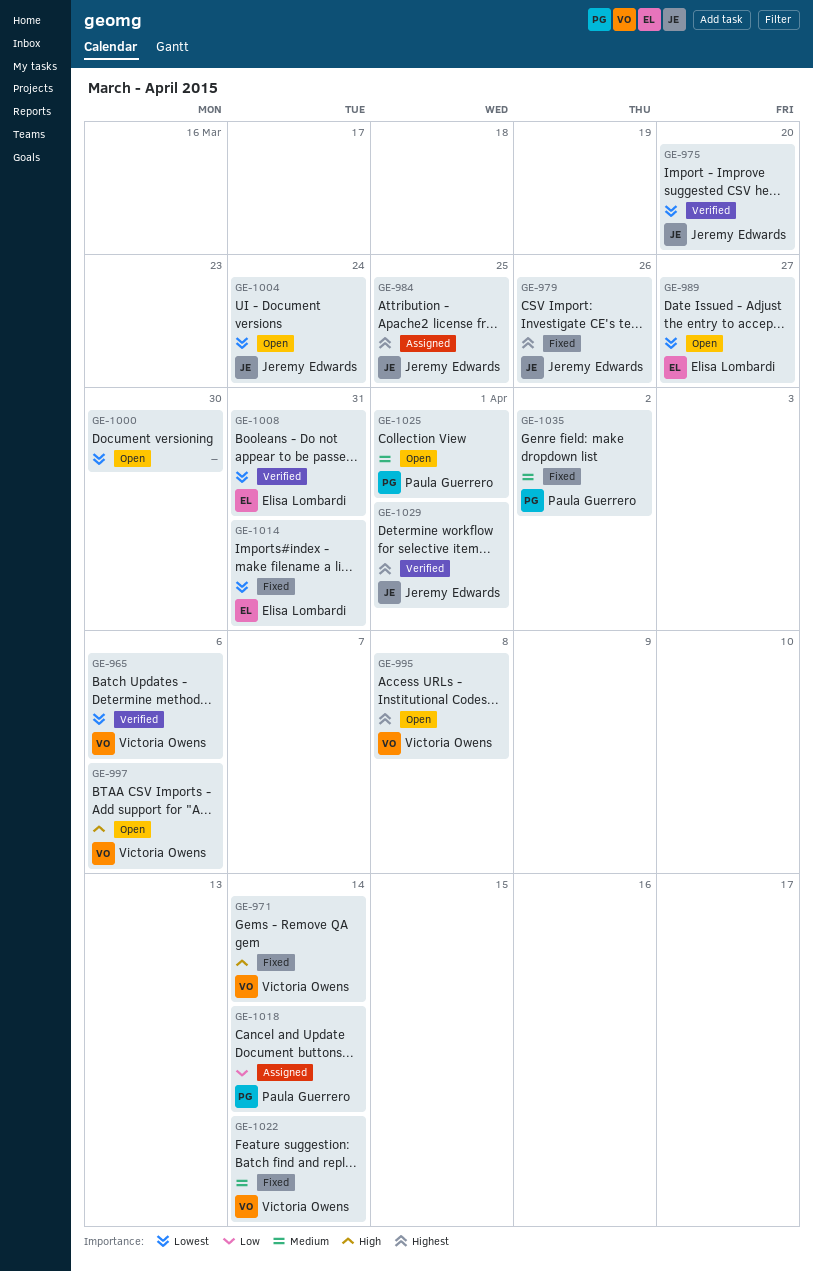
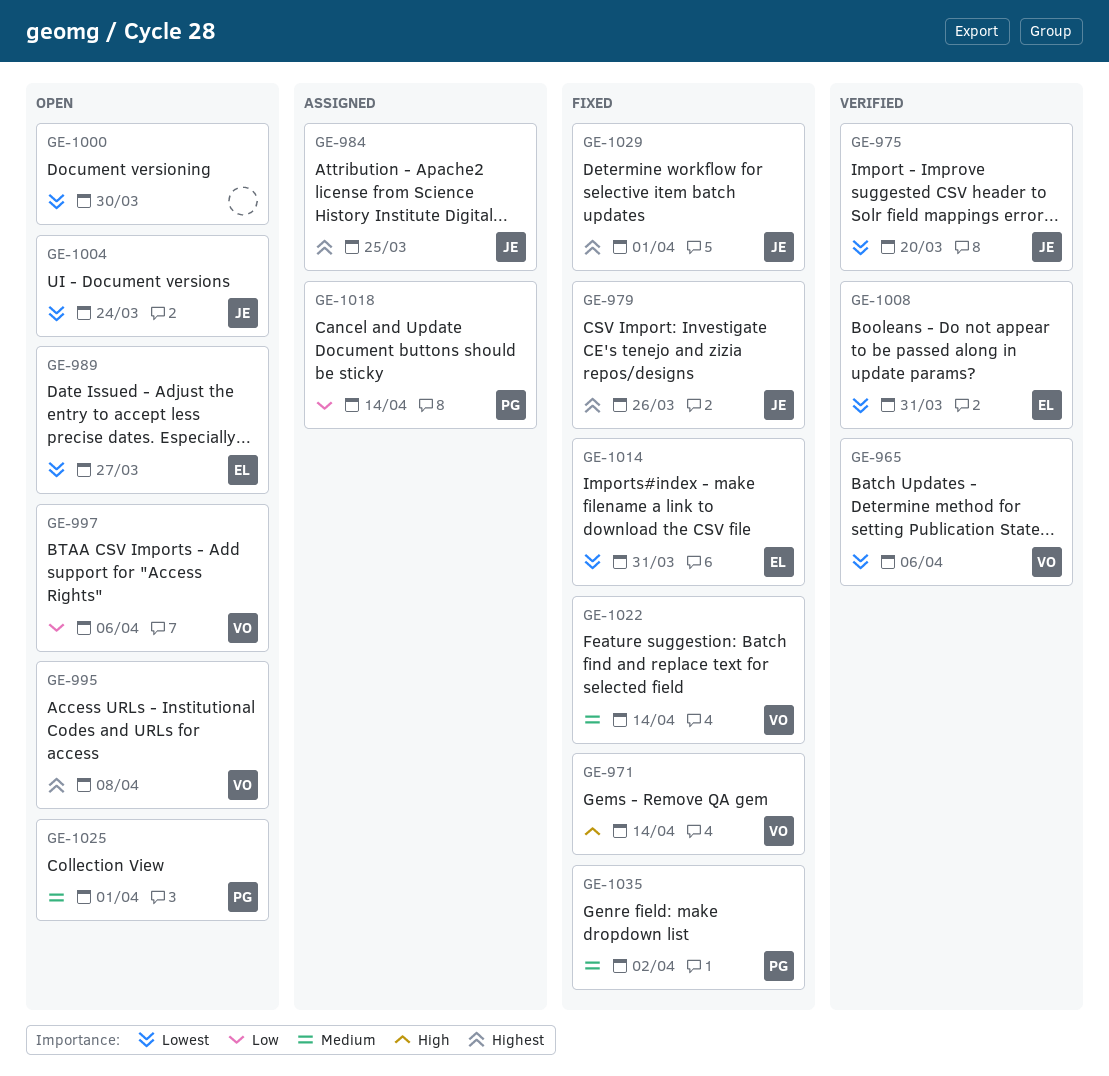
GE-997, priority: High -> Low
GE-1029, status: Verified -> Fixed

